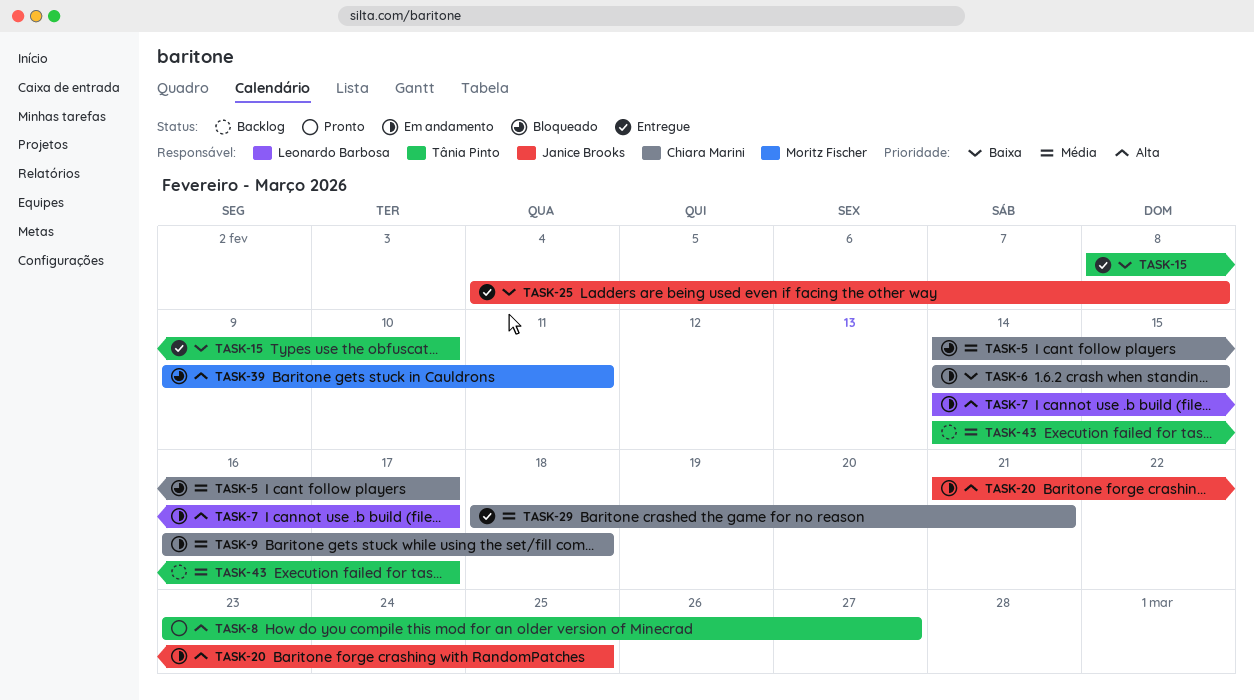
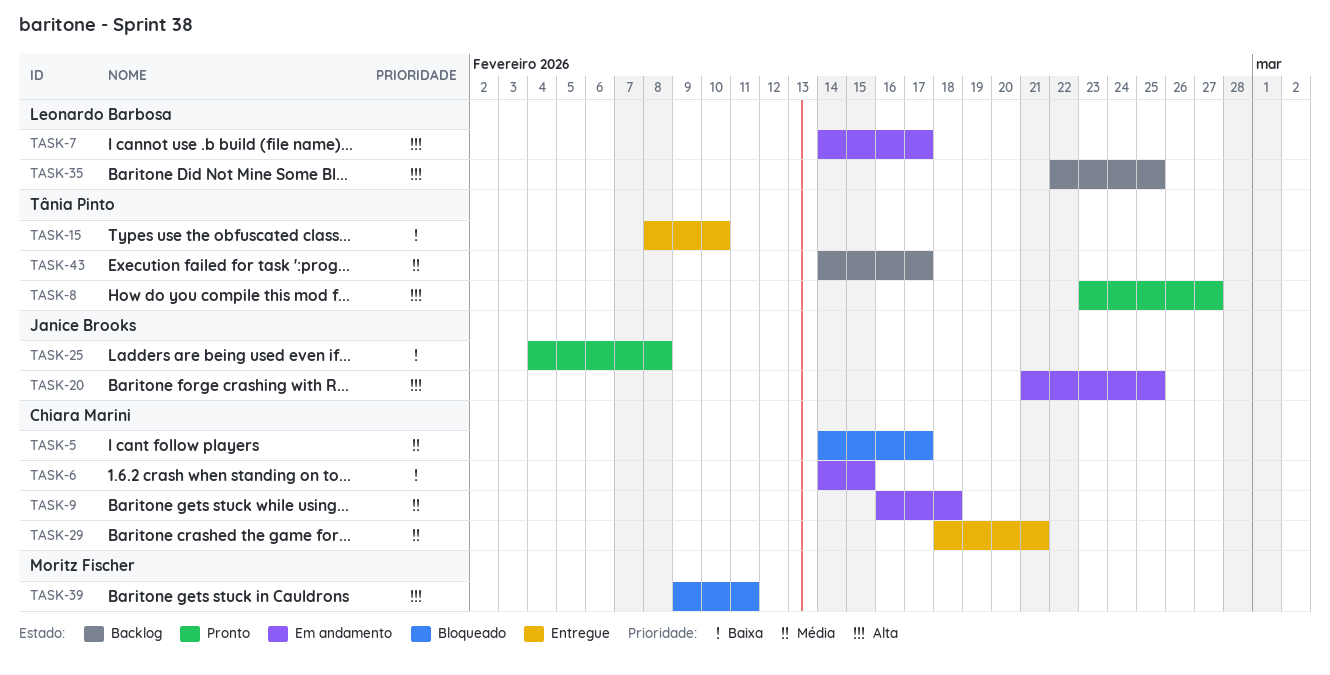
TASK-25, status: Entregue -> Pronto
TASK-35: none -> present

